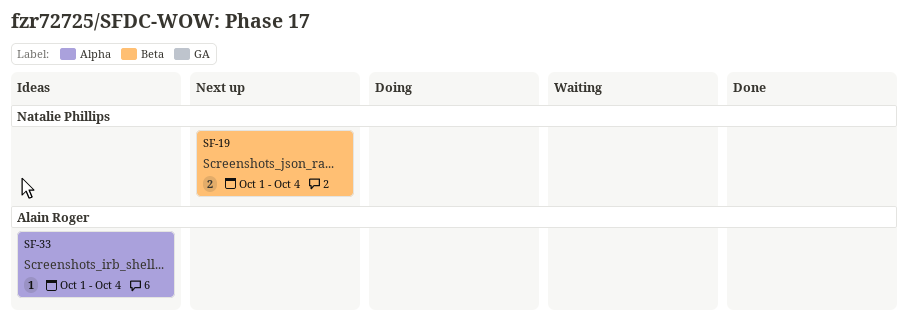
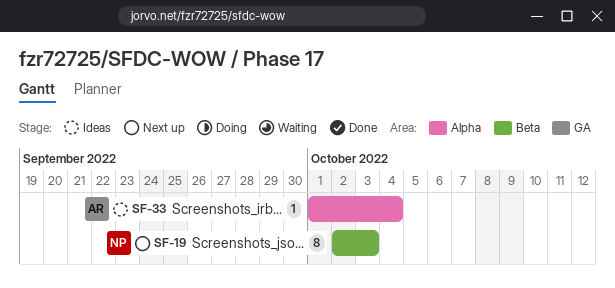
SF-19, estimate: 2 -> 8
SF-19, start: Oct 1 -> Oct 2
SF-19, due: Oct 4 -> Oct 3

